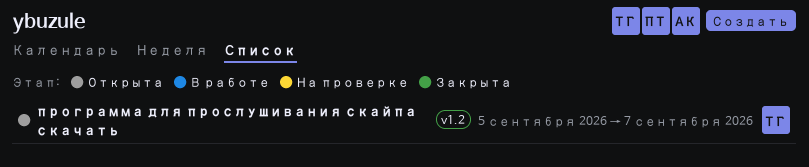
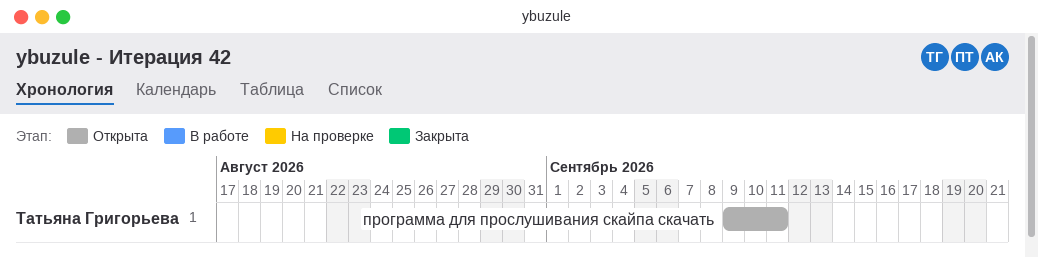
программа для прослушивания скайпа скачать, start: Sep 5 -> Sep 9
программа для прослушивания скайпа скачать, due: Sep 7 -> Sep 11

